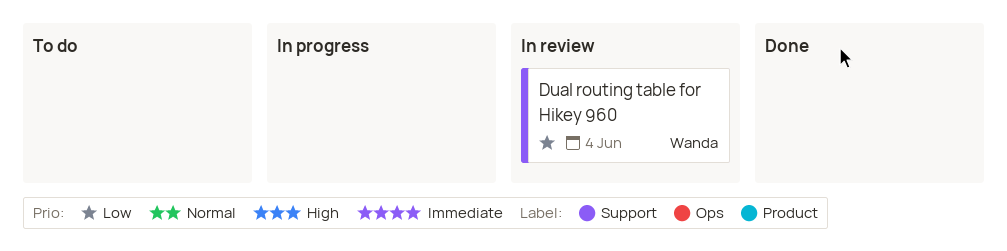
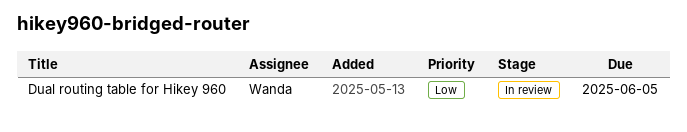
Dual routing table for Hikey 960, due: Jun 4 -> Jun 5

